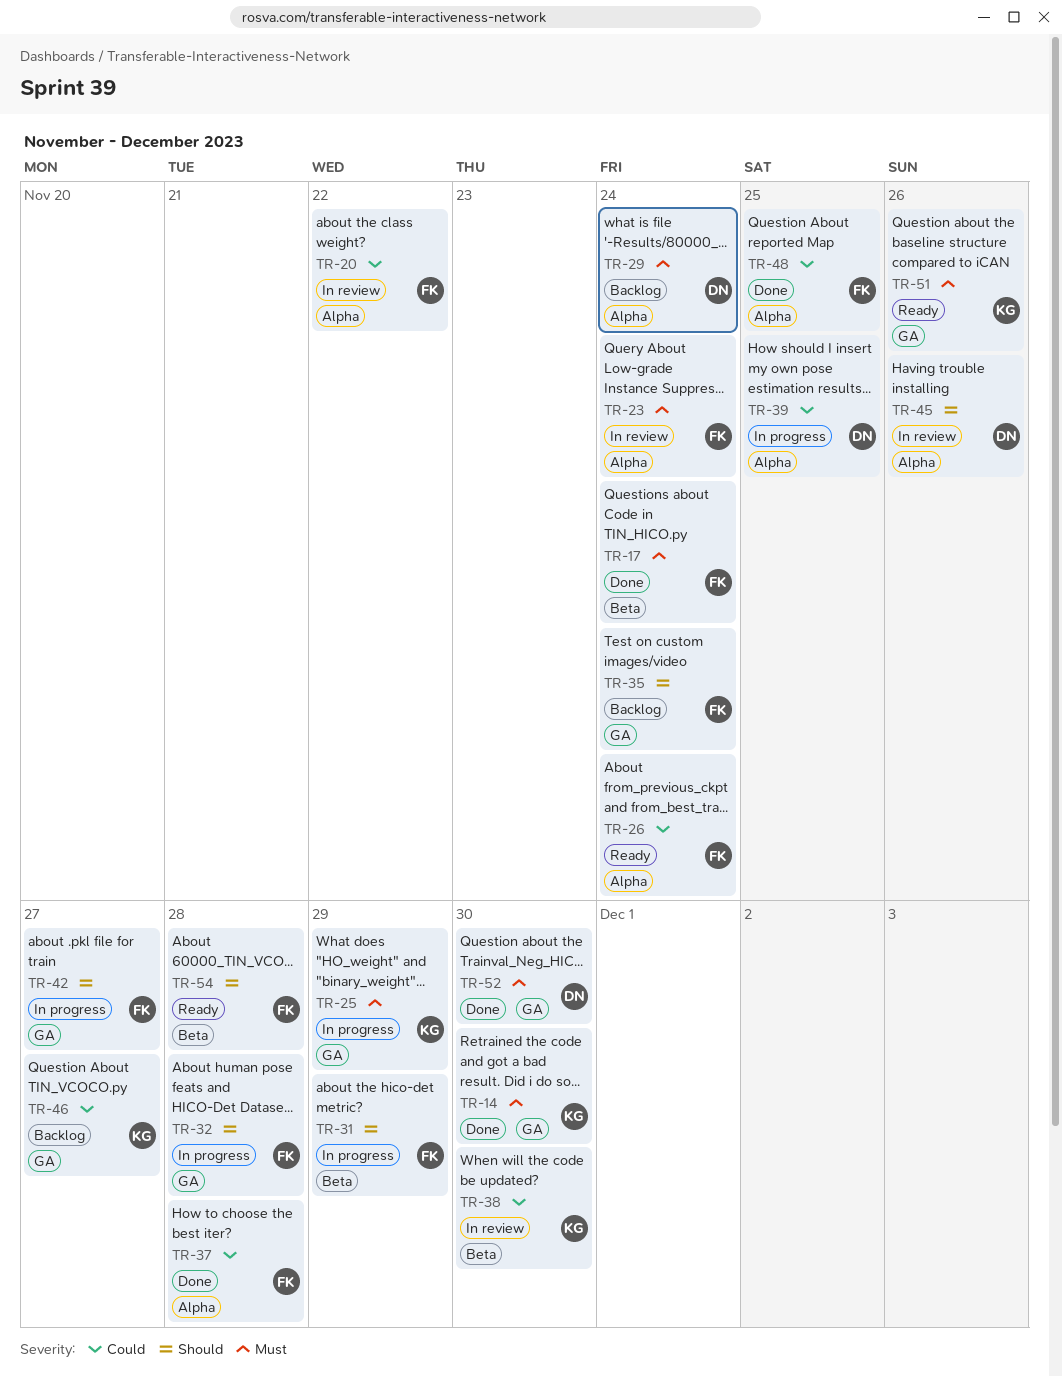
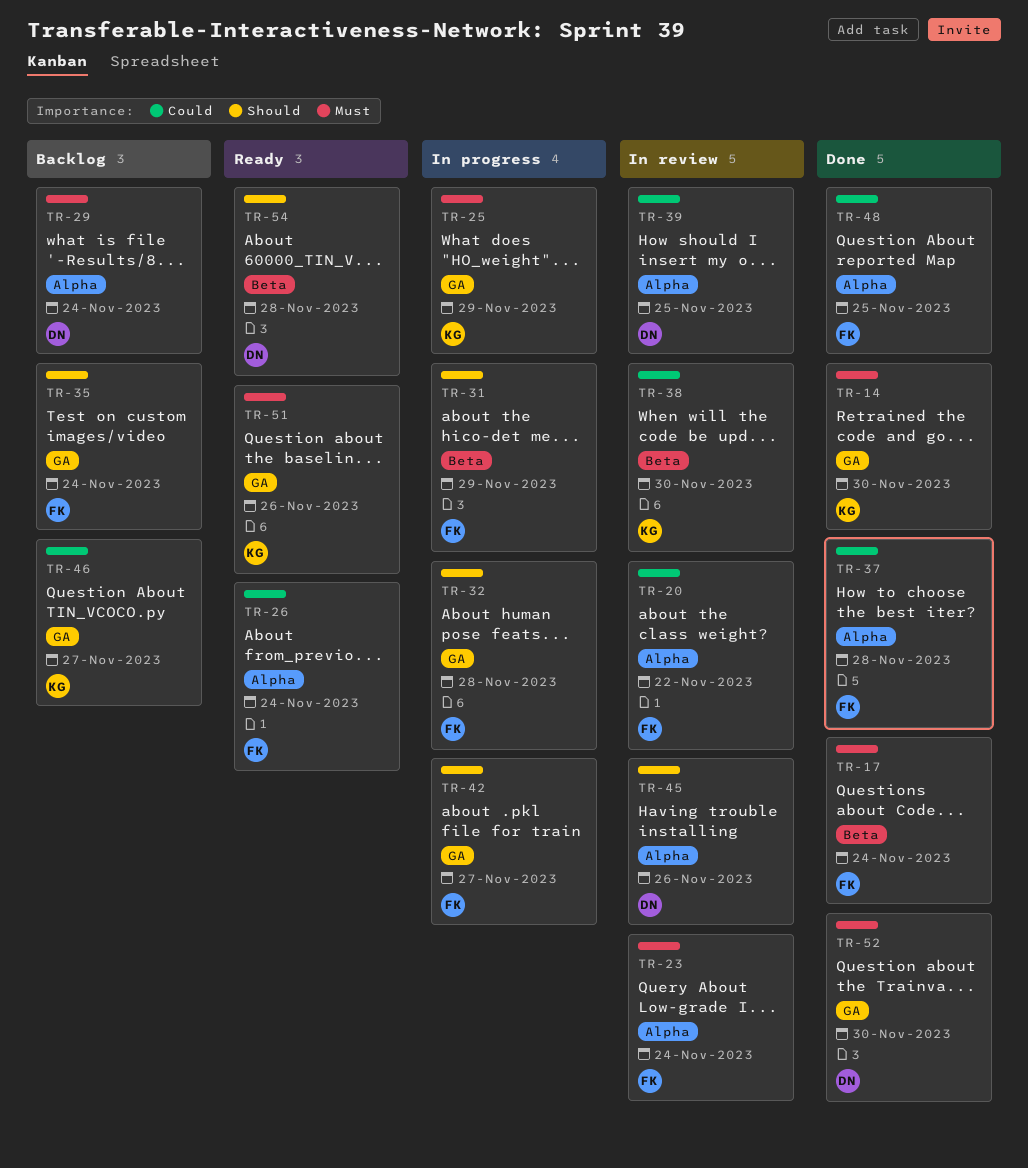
TR-39, status: In progress -> In review
TR-54, owner: FK -> DN

